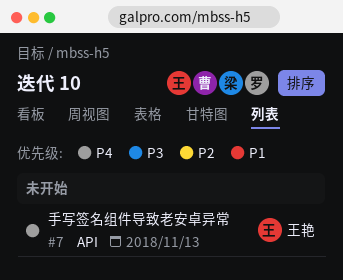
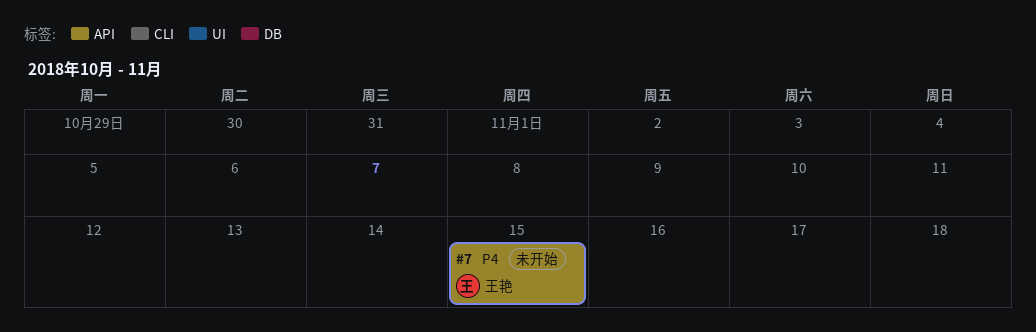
#7, due: Nov 13 -> Nov 15

